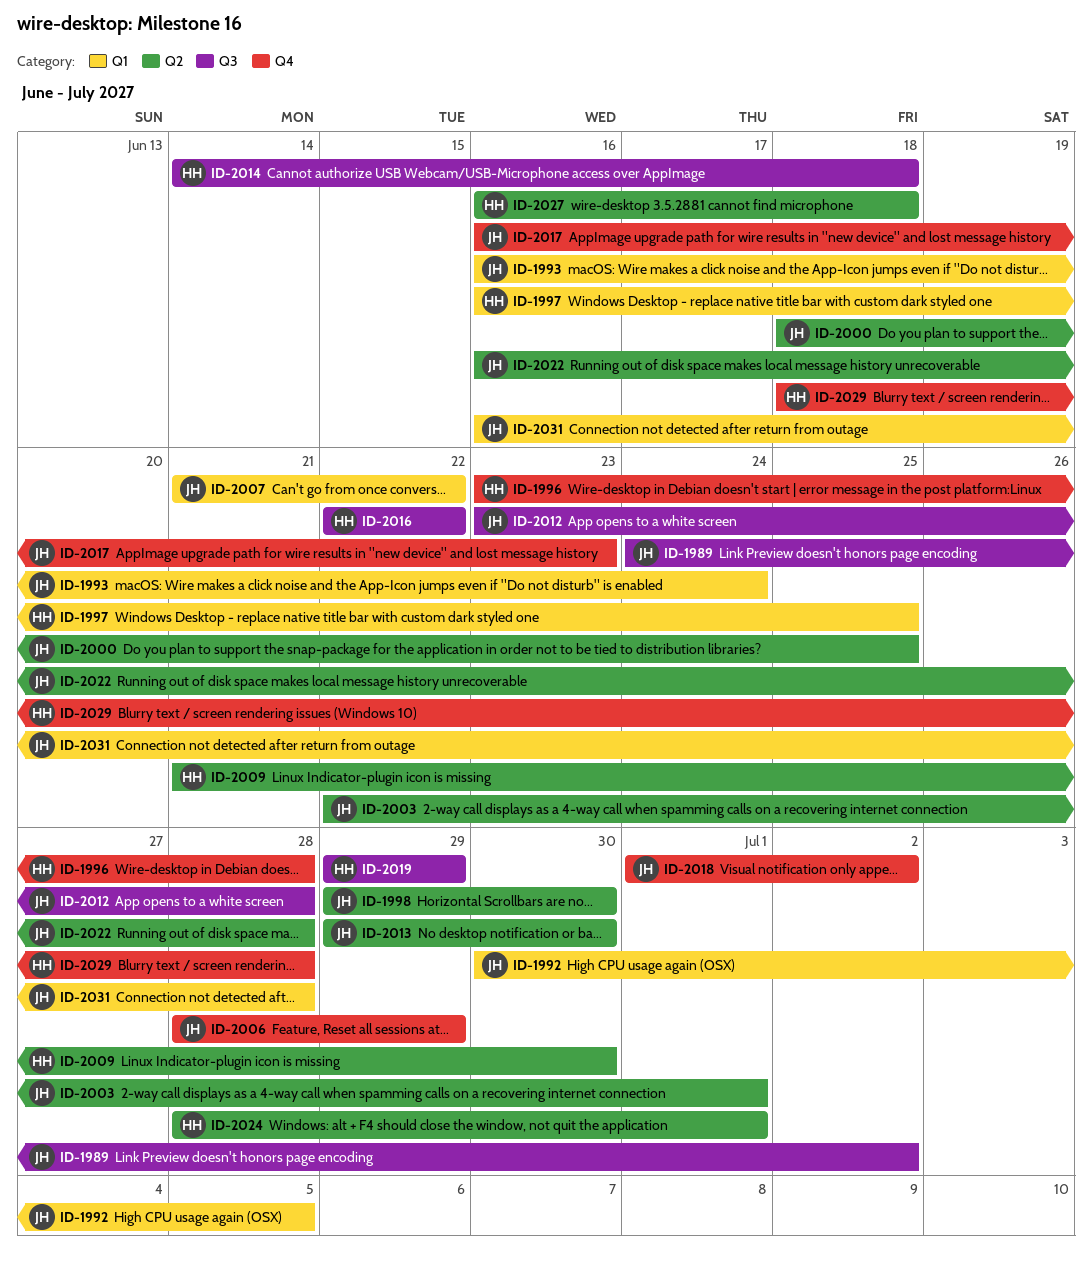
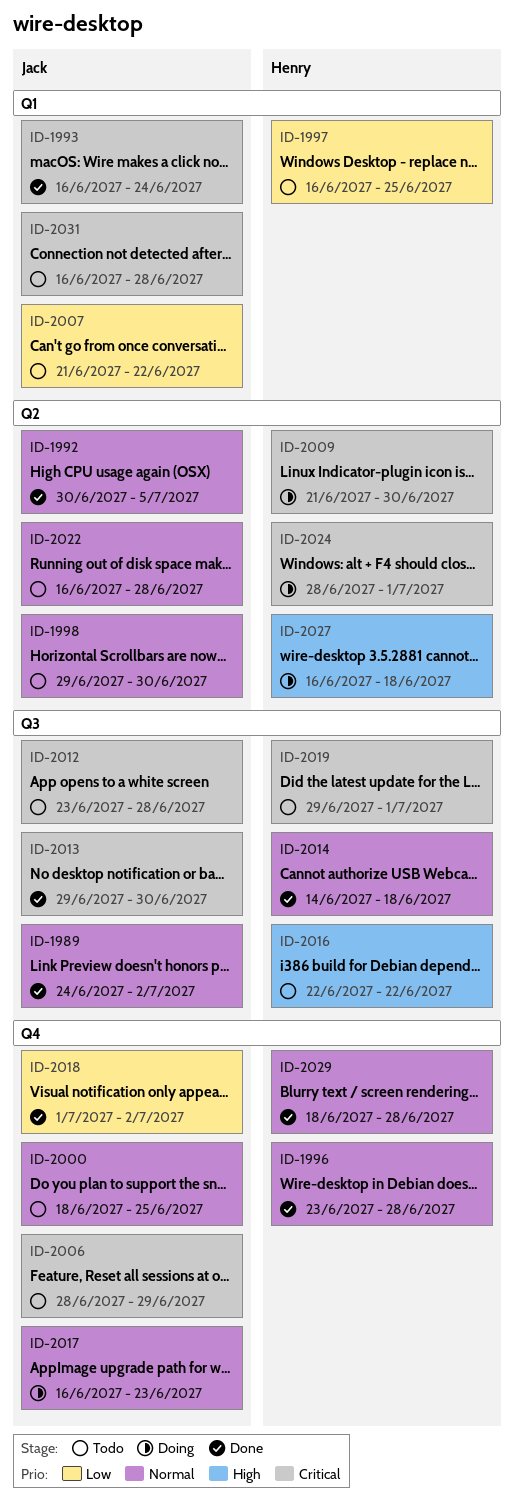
ID-1992, label: Q1 -> Q2
ID-2000, label: Q2 -> Q4
ID-2003: present -> none
ID-2013, label: Q2 -> Q3
ID-2019, due: Jun 29 -> Jul 1

